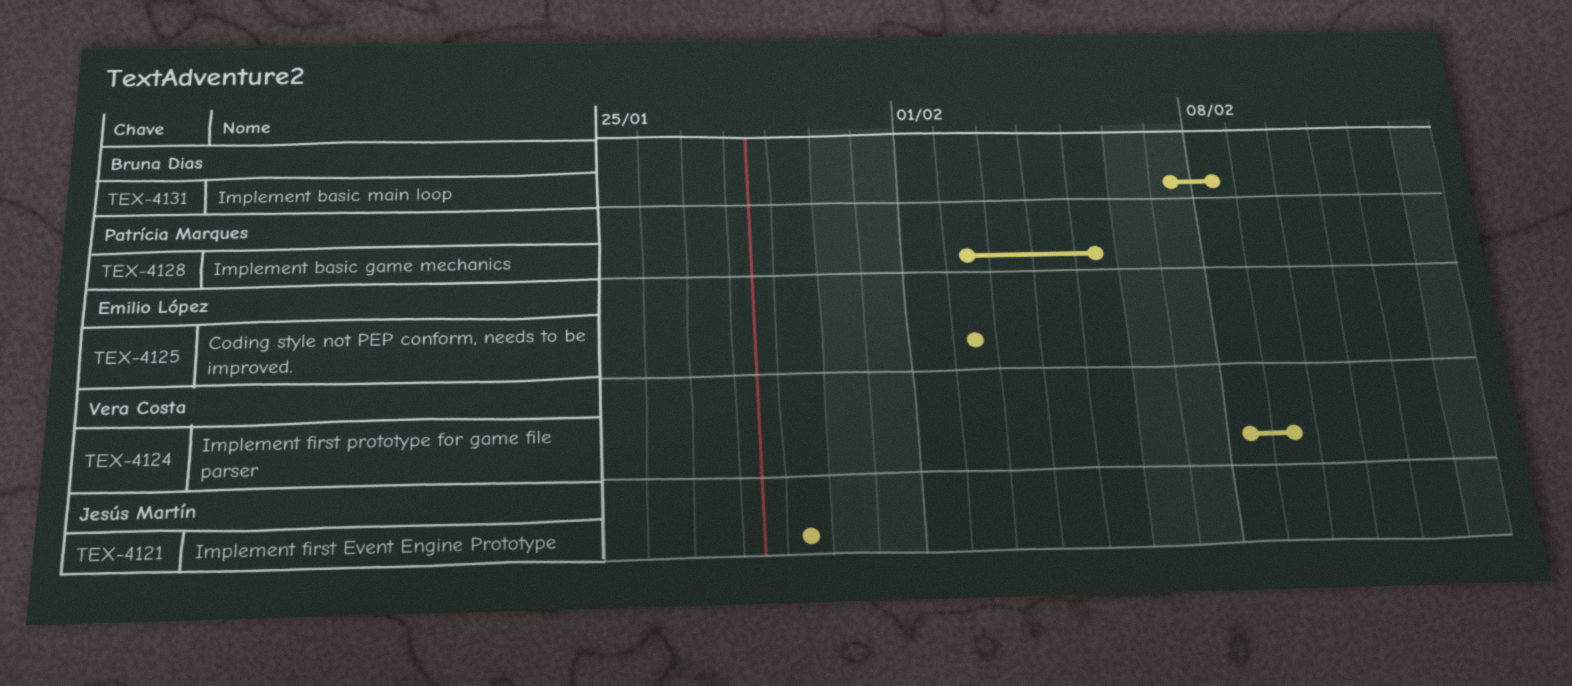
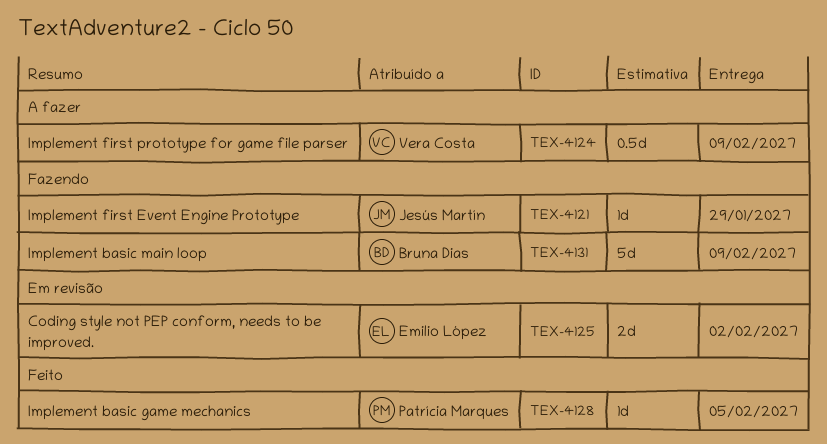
TEX-4131, due: Feb 8 -> Feb 9

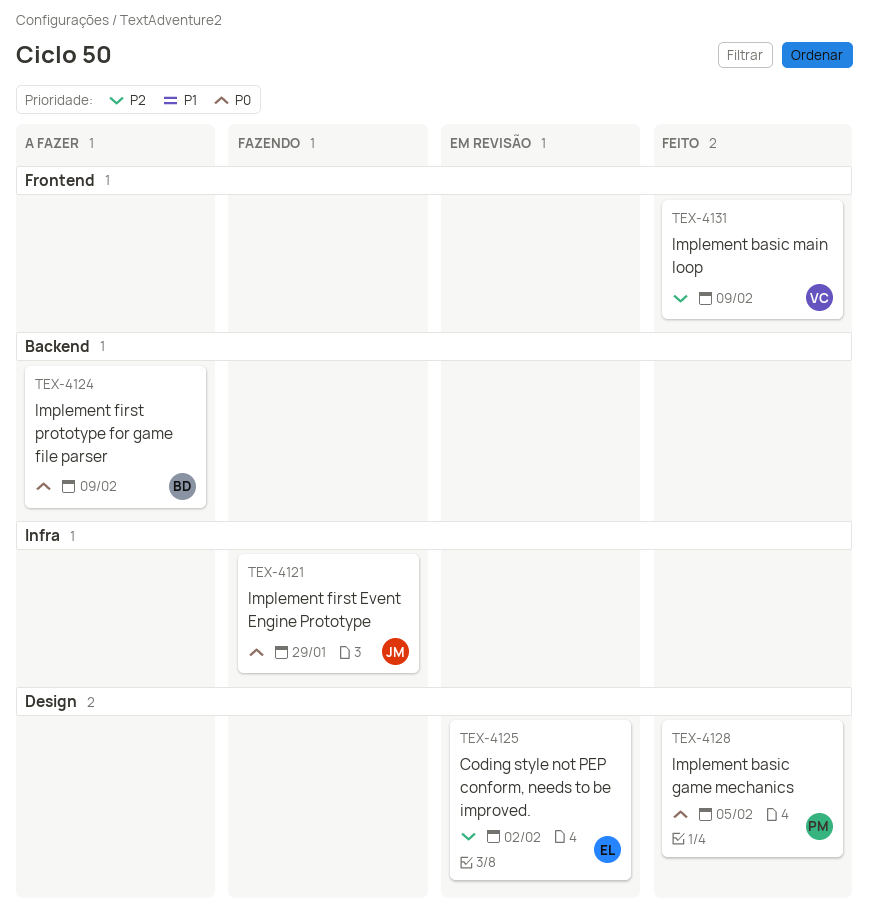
TEX-4124, owner: Vera Costa -> Bruna Dias
TEX-4131, status: Fazendo -> Feito
TEX-4131, owner: Bruna Dias -> Vera Costa

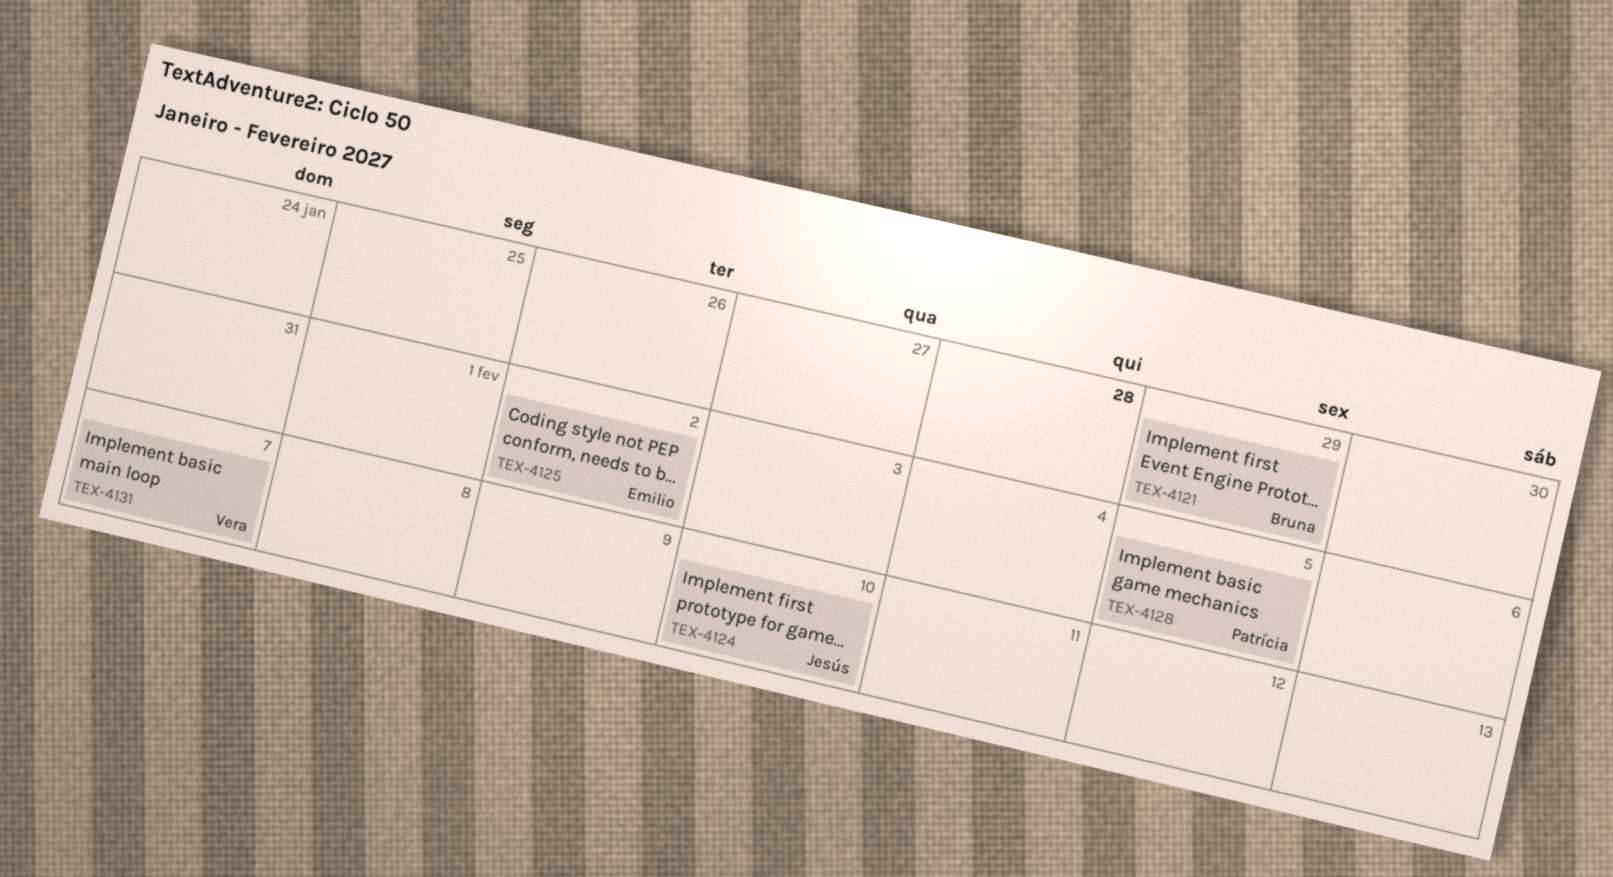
TEX-4121, owner: Jesús -> Bruna
TEX-4124, owner: Bruna -> Jesús
TEX-4124, due: Feb 9 -> Feb 10
TEX-4131, due: Feb 9 -> Feb 7

